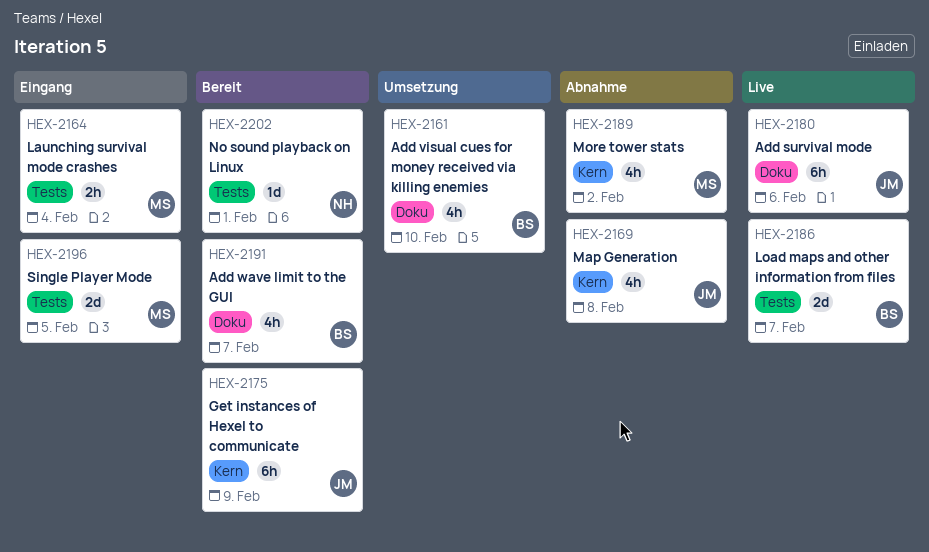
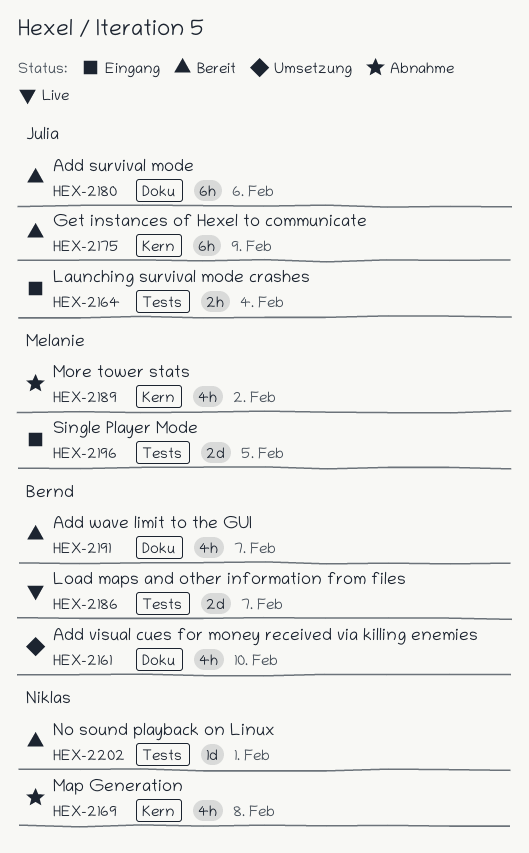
HEX-2164, owner: Melanie -> Julia
HEX-2169, owner: Julia -> Niklas
HEX-2180, status: Live -> Bereit

